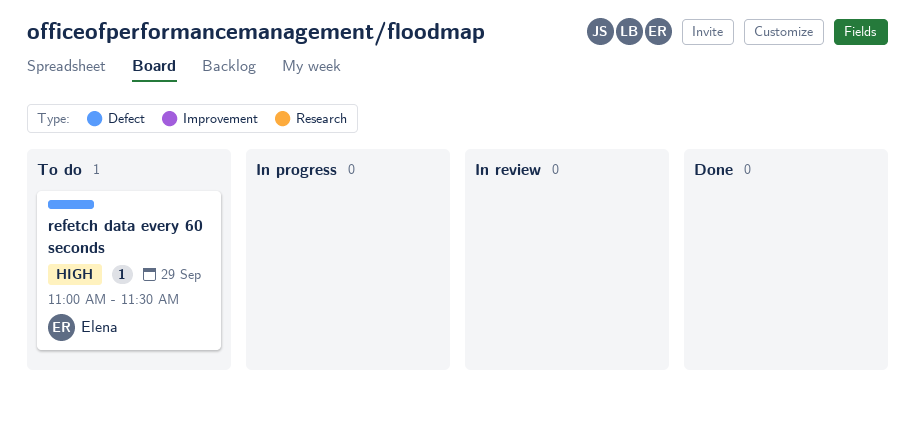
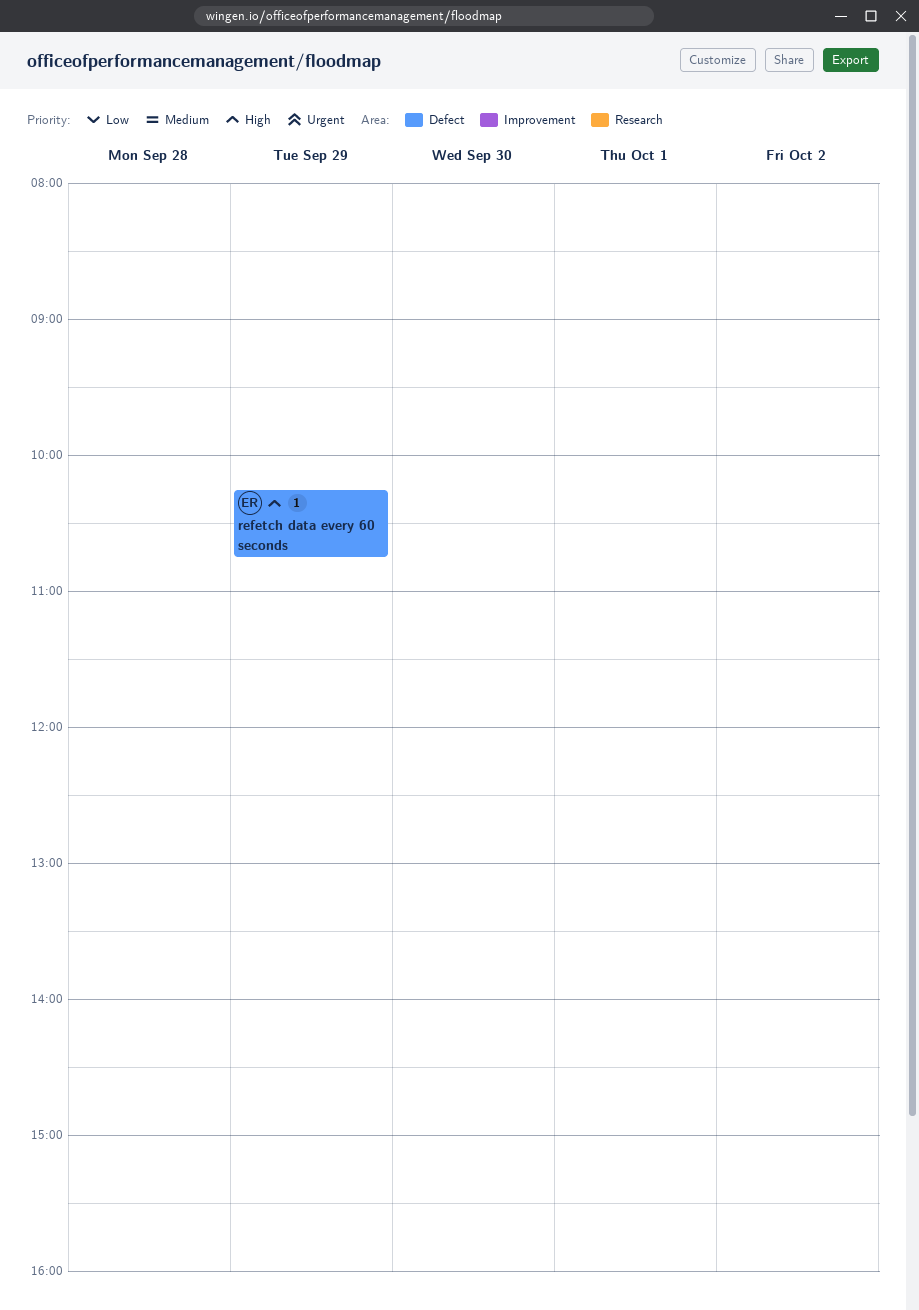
refetch data every 60 seconds, begins: 11:00 -> 10:15
refetch data every 60 seconds, ends: 11:30 -> 10:45

